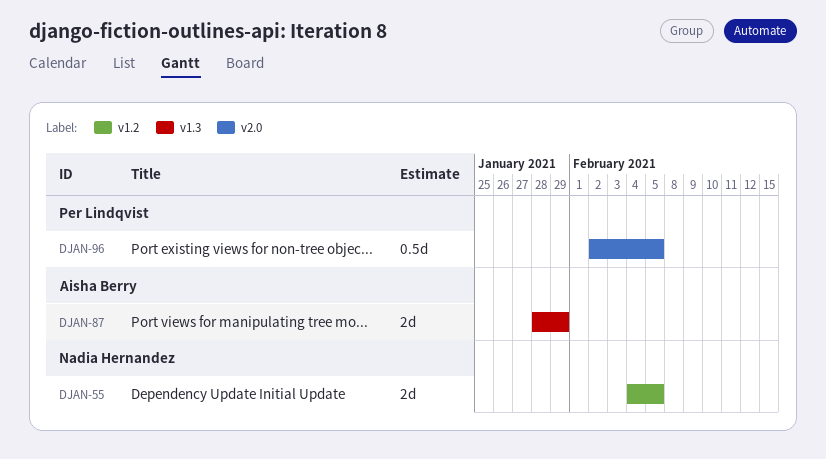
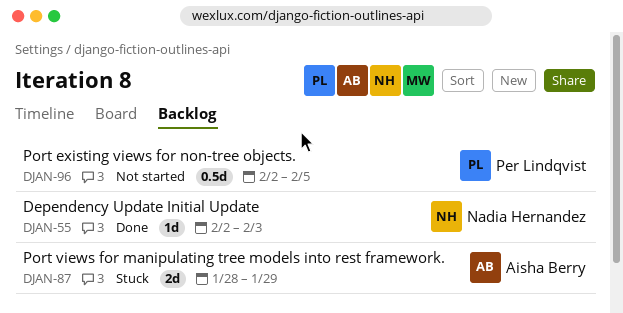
DJAN-55, estimate: 2d -> 1d
DJAN-55, start: Feb 4 -> Feb 2
DJAN-55, due: Feb 5 -> Feb 3

